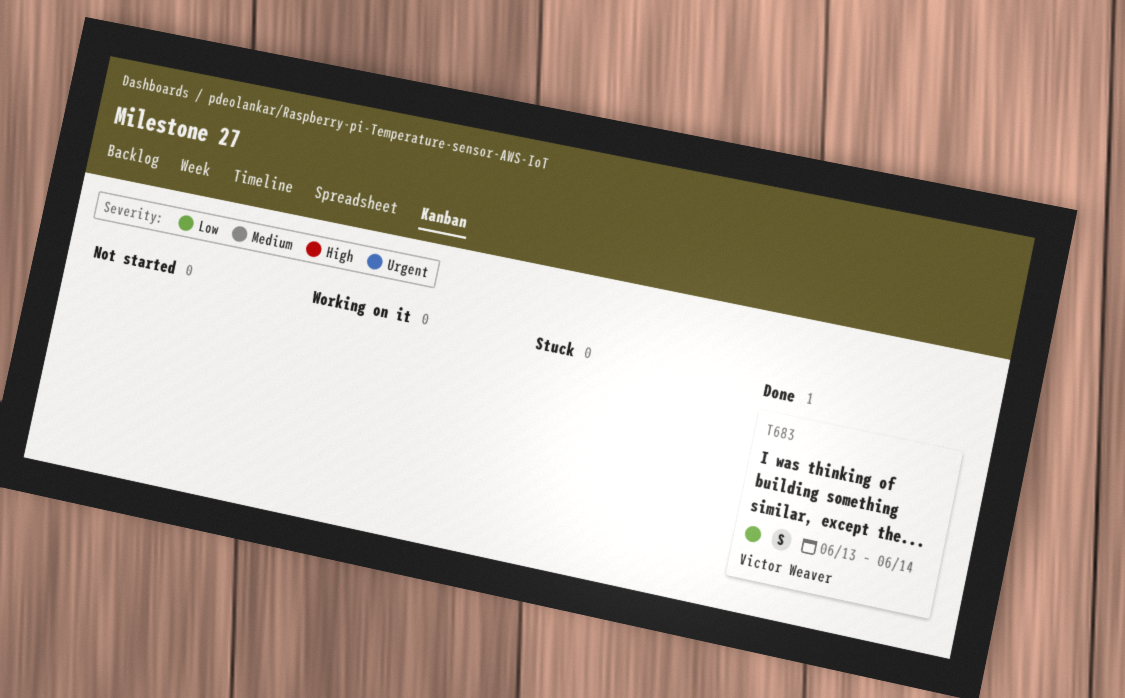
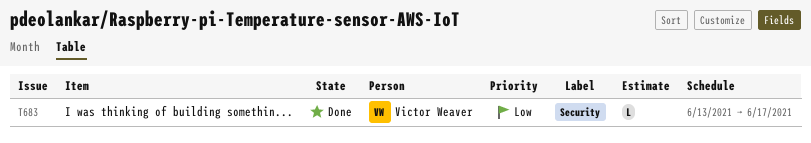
T683, estimate: S -> L
T683, due: Jun 14 -> Jun 17

